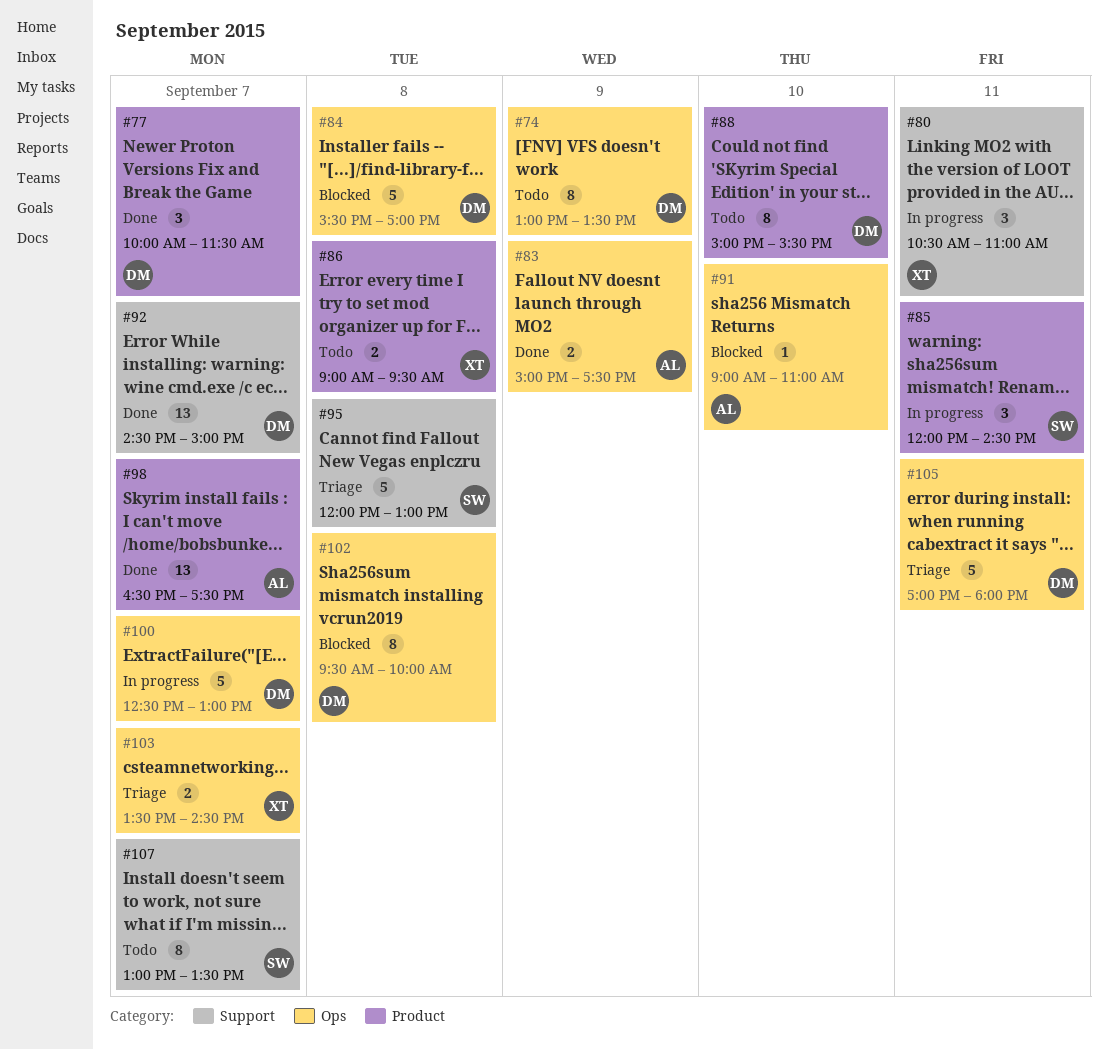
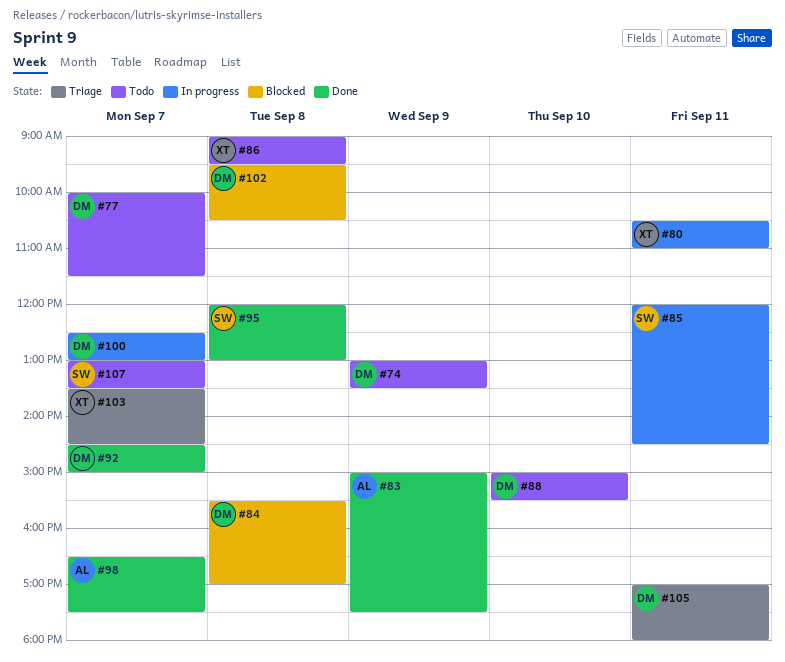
#77, status: Done -> Todo
#91: present -> none
#95, status: Triage -> Done
#102, ends: 10:00 -> 10:30

